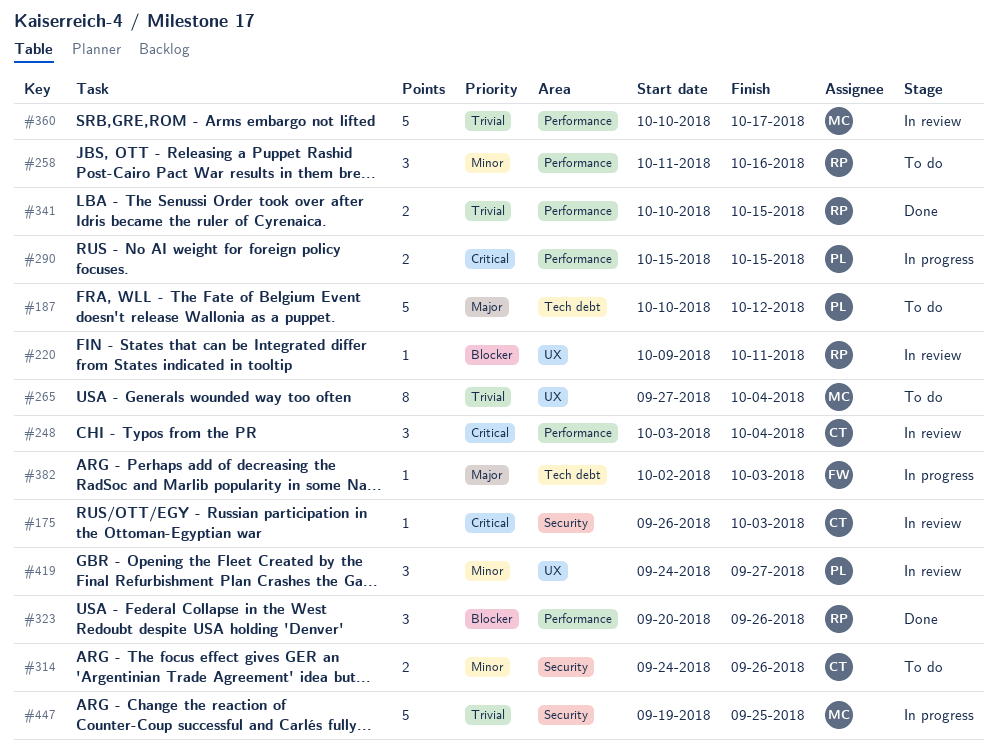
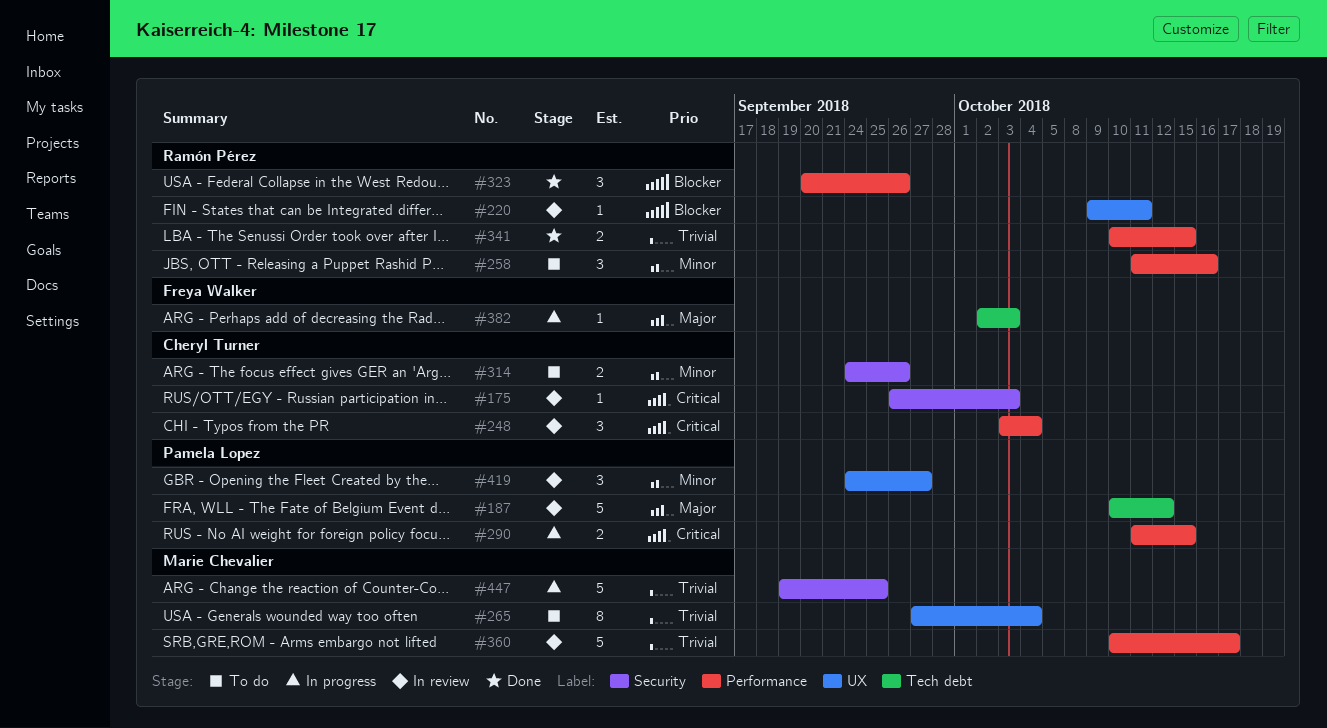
#187, status: To do -> In review
#290, start: Oct 15 -> Oct 11

